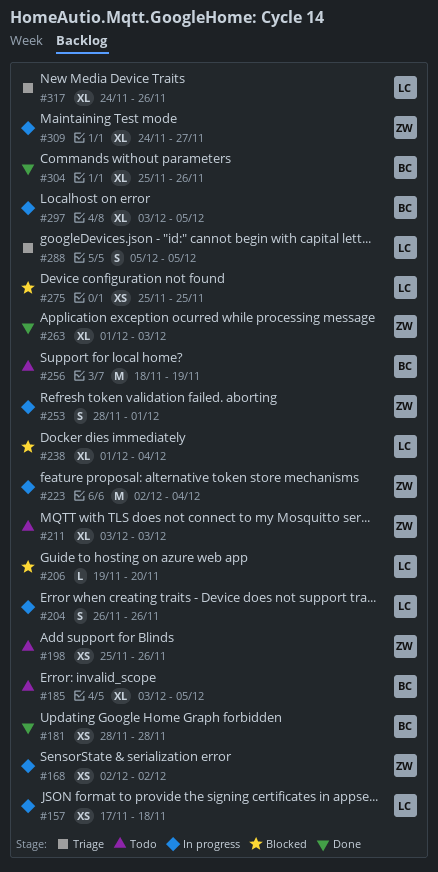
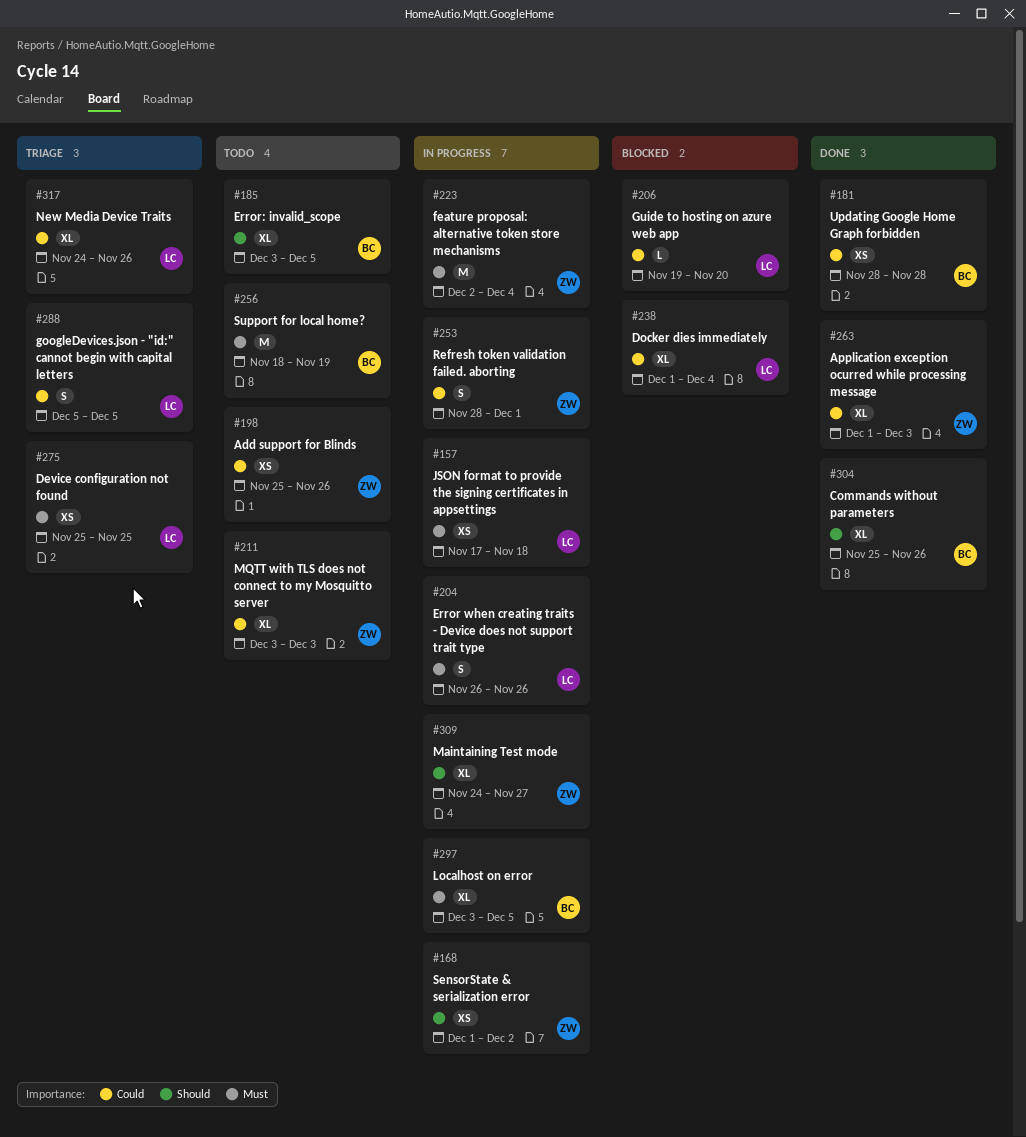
#168, start: Dec 2 -> Dec 1
#275, status: Blocked -> Triage

